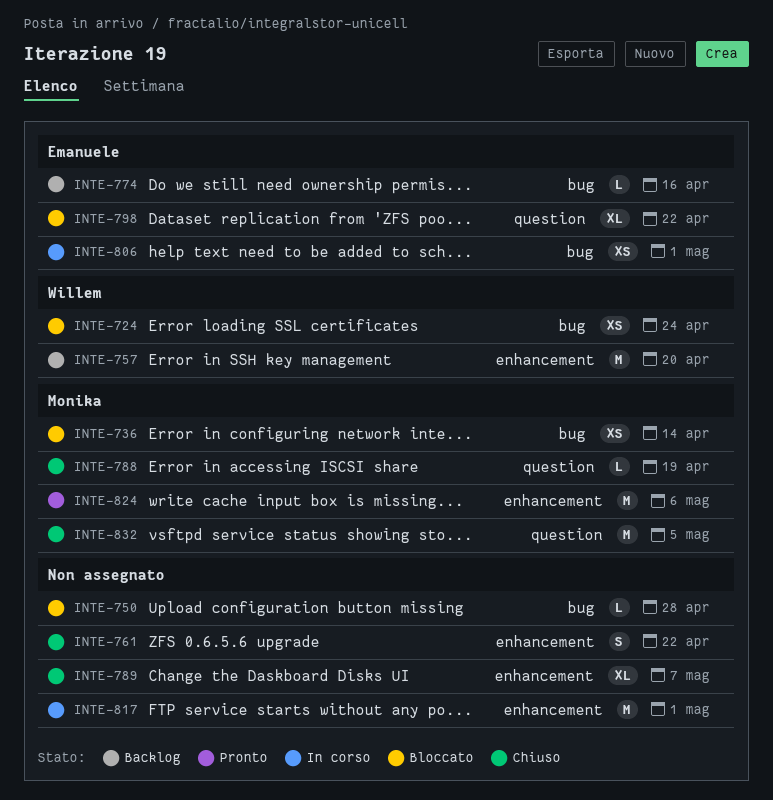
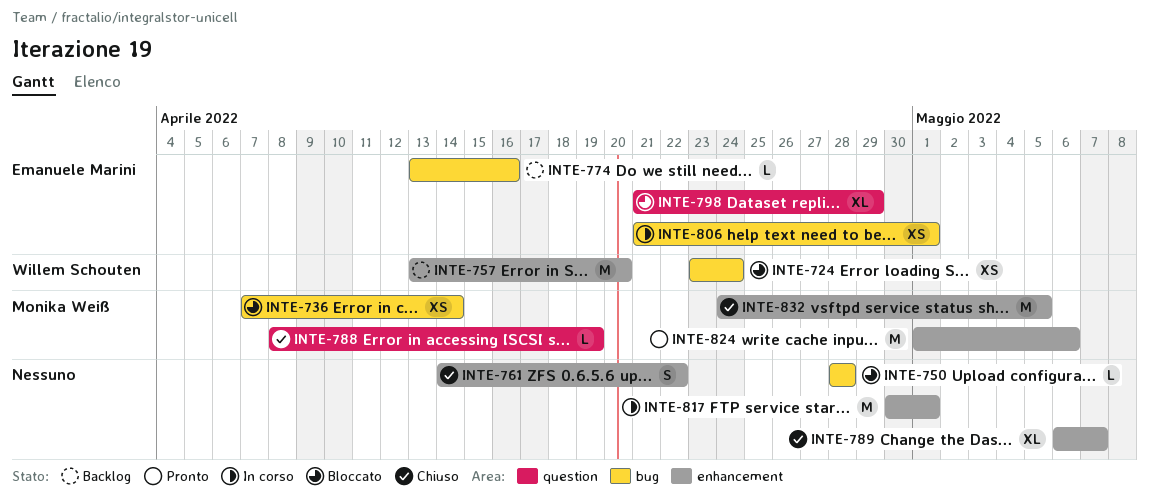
INTE-798, due: Apr 22 -> Apr 29
INTE-832, label: question -> enhancement

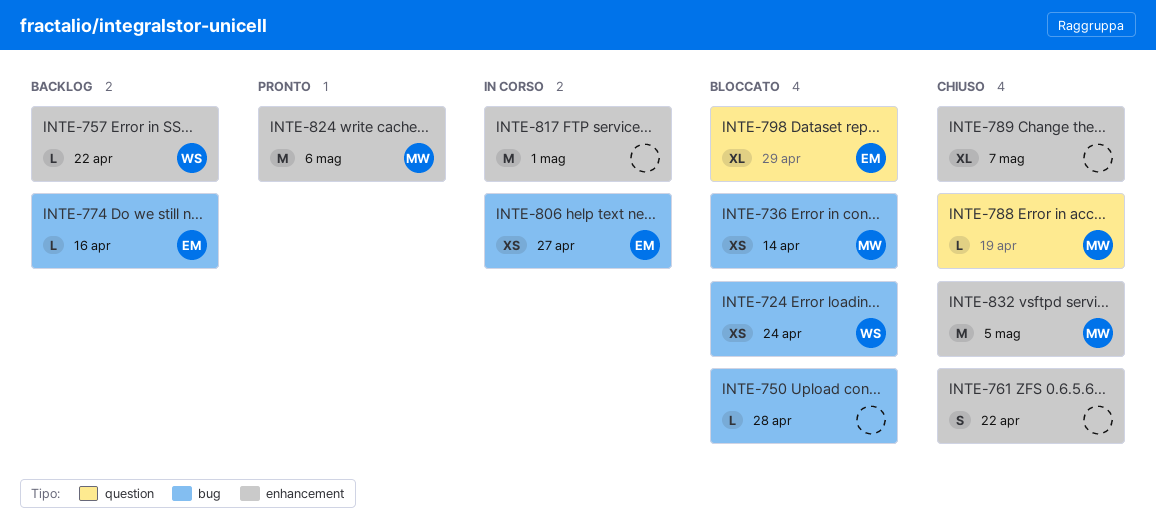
INTE-757, estimate: M -> L
INTE-757, due: Apr 20 -> Apr 22
INTE-806, due: May 1 -> Apr 27

